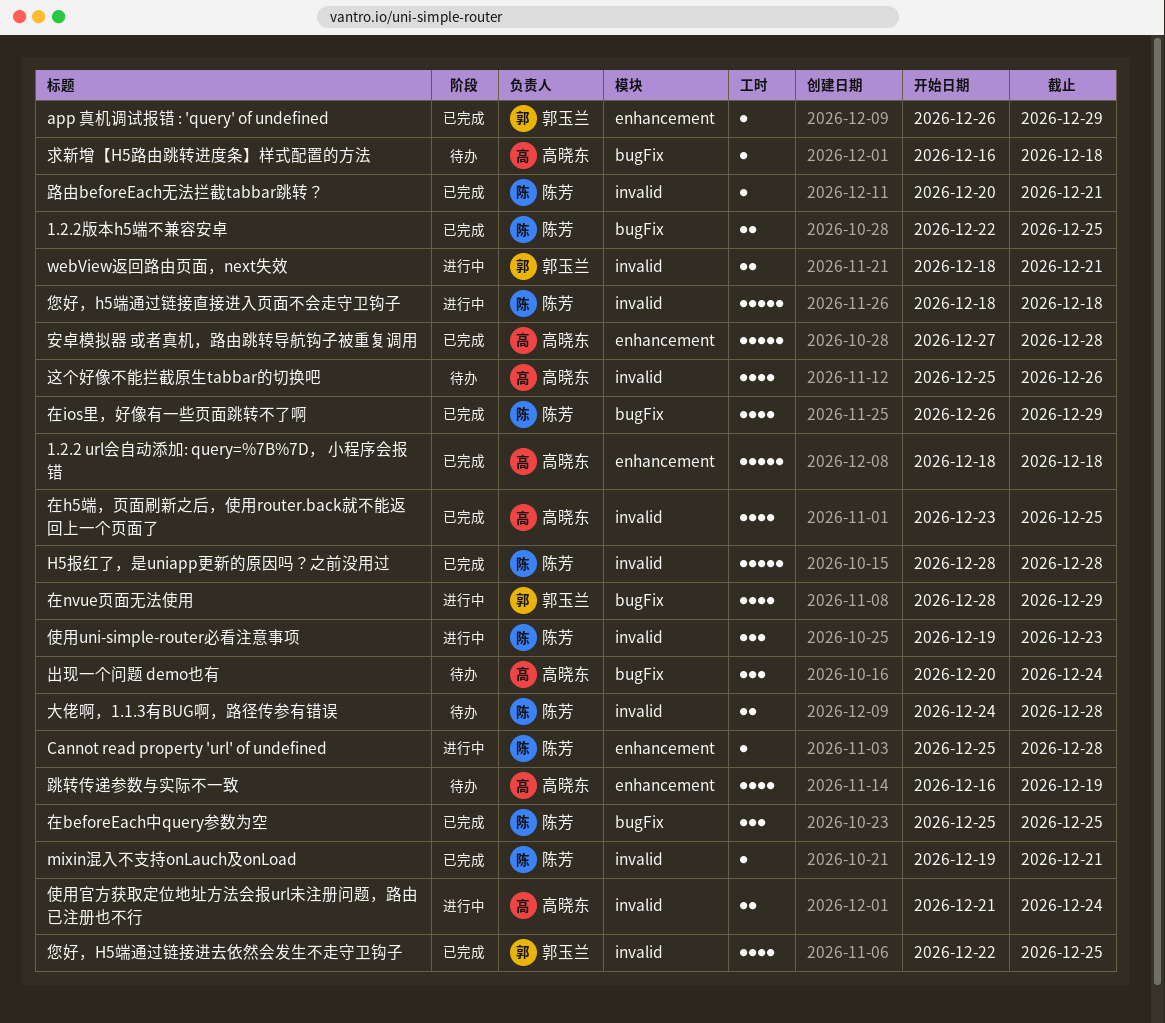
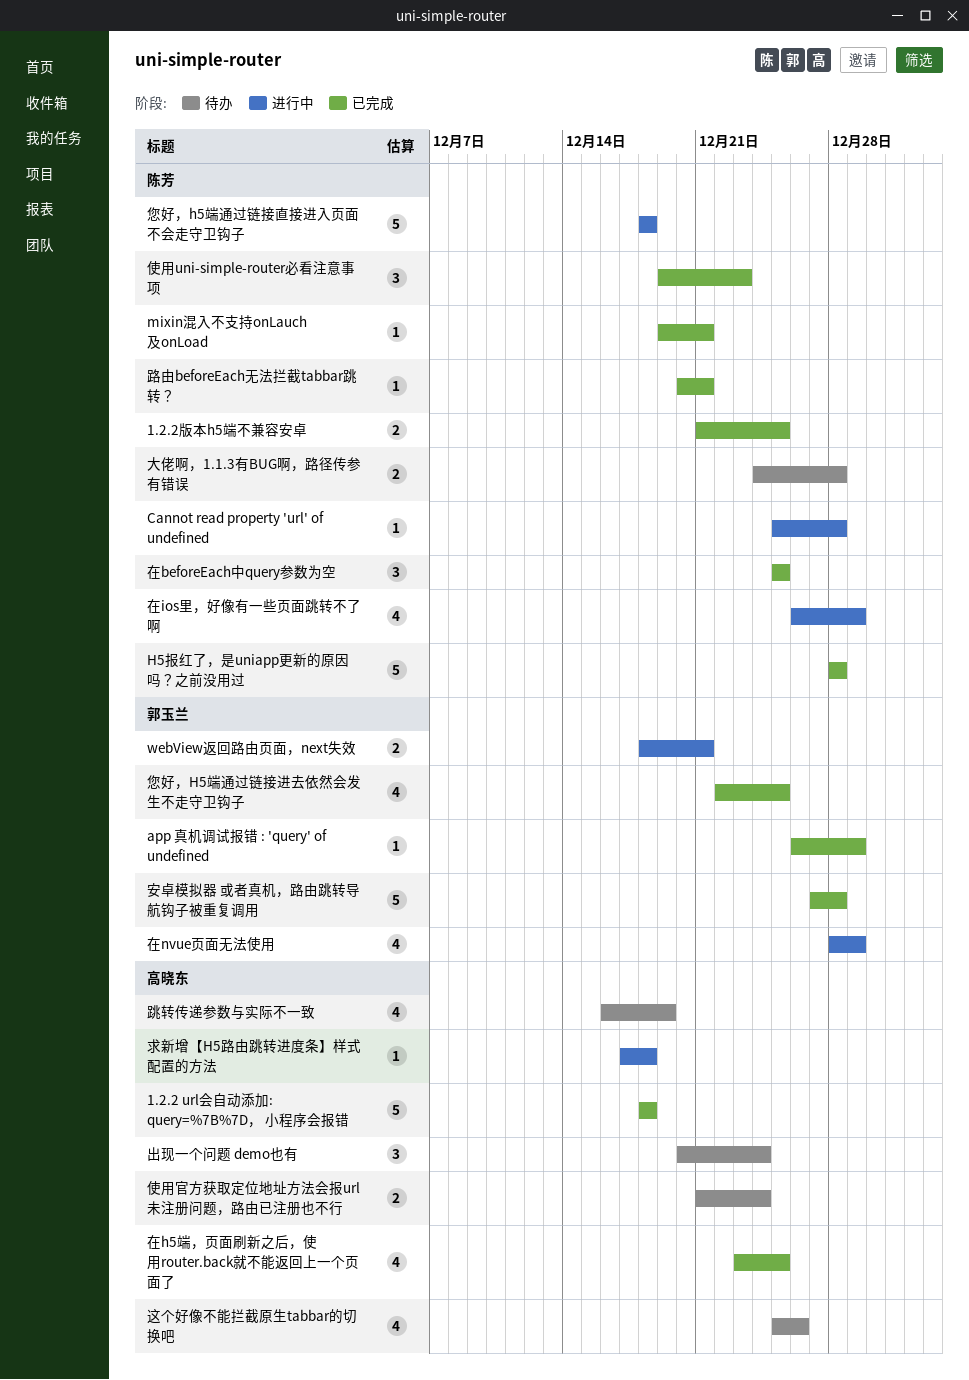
1.2.2版本h5端不兼容安卓, start: Dec 22 -> Dec 21
使用uni-simple-router必看注意事项, status: 进行中 -> 已完成
使用官方获取定位地址方法会报url未注册问题，路由已注册也不行, status: 进行中 -> 待办
在ios里，好像有一些页面跳转不了啊, status: 已完成 -> 进行中
安卓模拟器 或者真机，路由跳转导航钩子被重复调用, owner: 高晓东 -> 郭玉兰
求新增【H5路由跳转进度条】样式配置的方法, status: 待办 -> 进行中
求新增【H5路由跳转进度条】样式配置的方法, start: Dec 16 -> Dec 17

